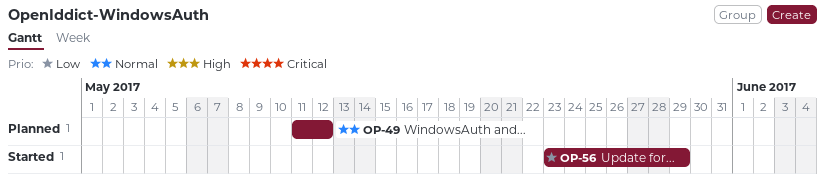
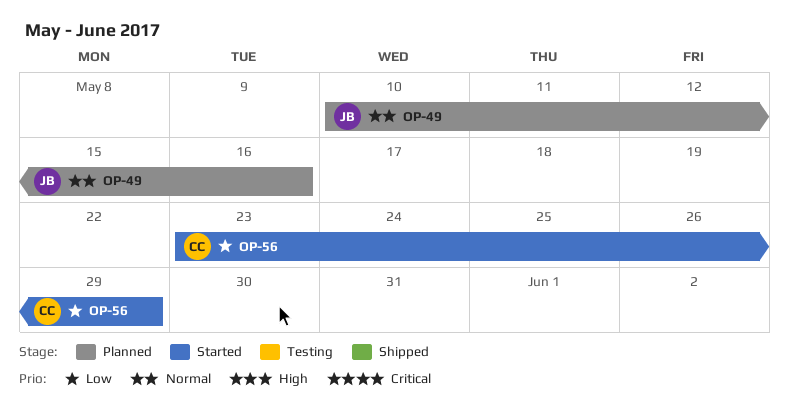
OP-49, start: May 11 -> May 10
OP-49, due: May 12 -> May 16

